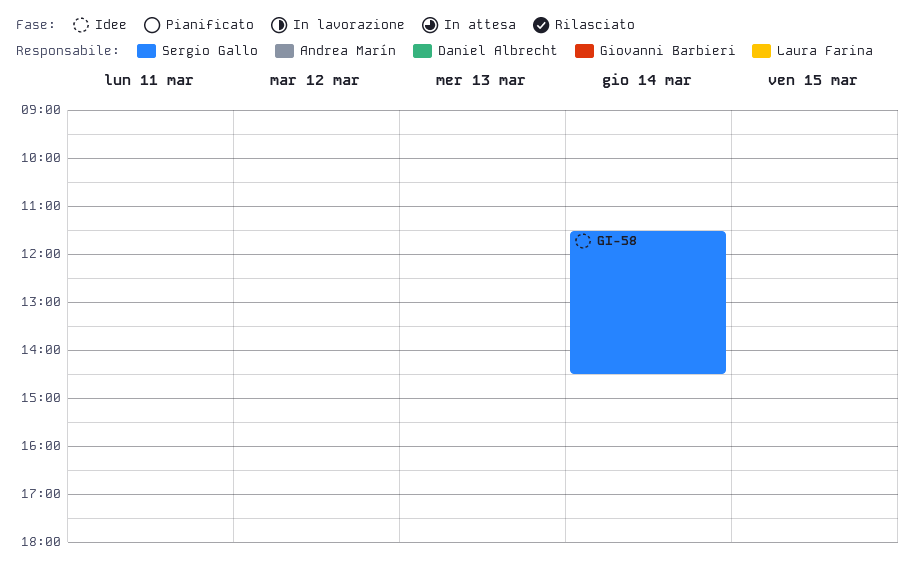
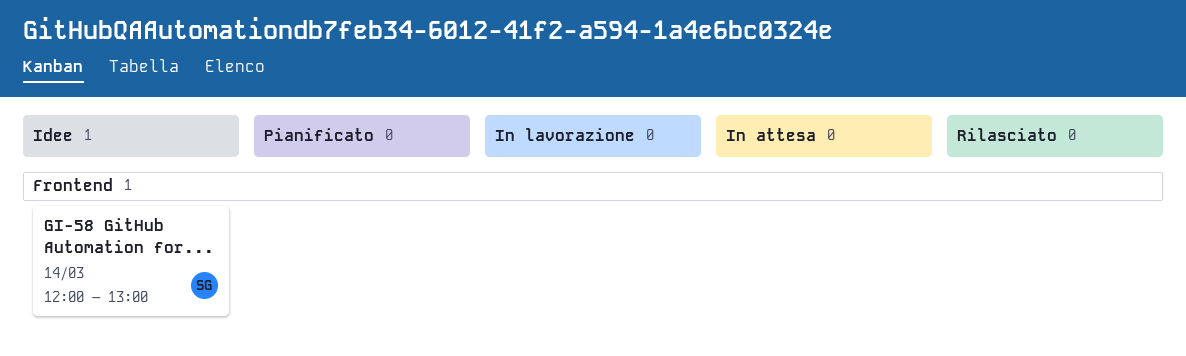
GI-58, begins: 11:30 -> 12:00
GI-58, ends: 14:30 -> 13:00

